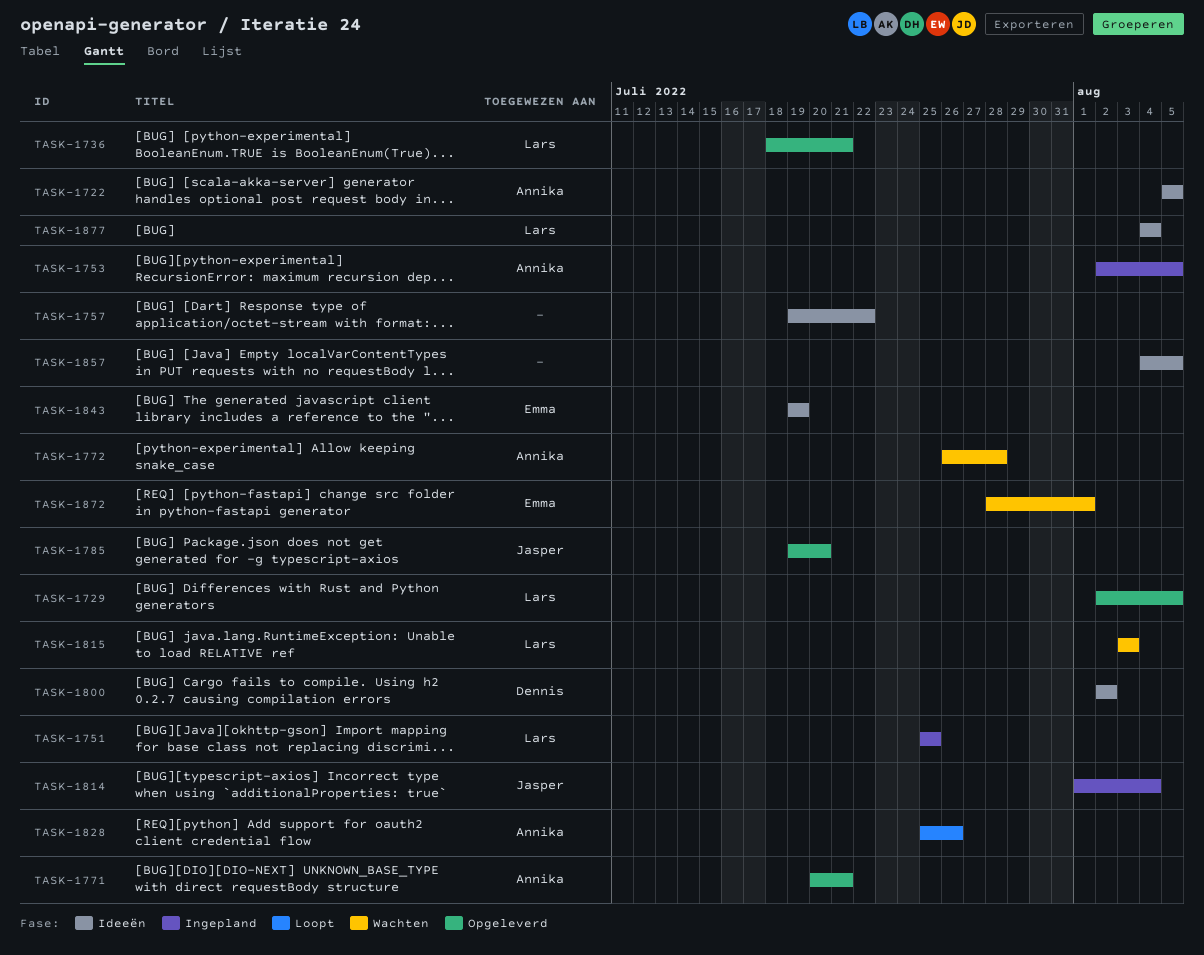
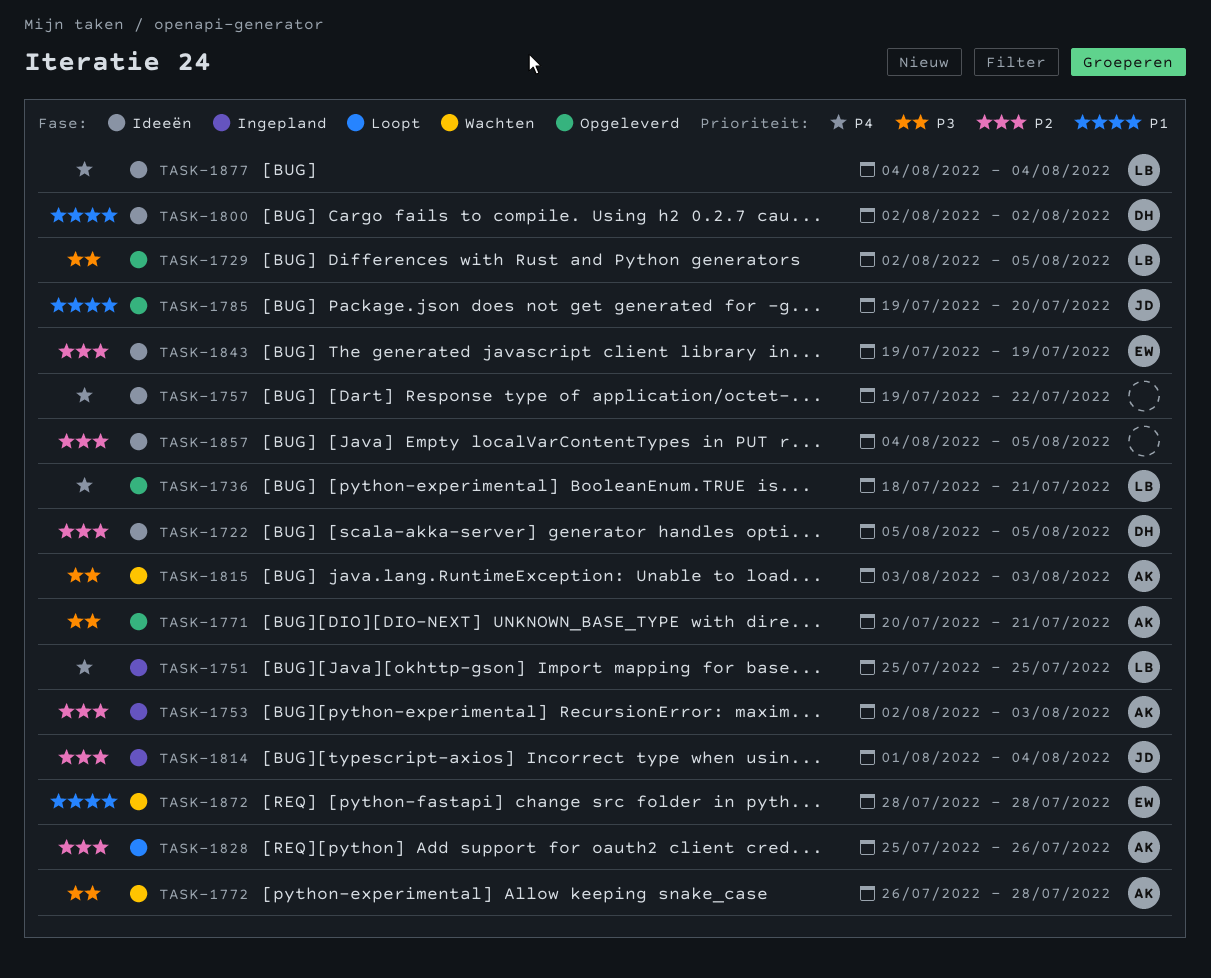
TASK-1722, owner: Annika -> Dennis
TASK-1753, due: Aug 5 -> Aug 3
TASK-1815, owner: Lars -> Annika
TASK-1872, due: Aug 1 -> Jul 28

